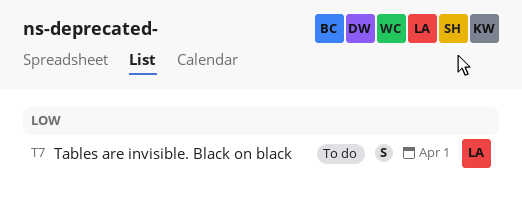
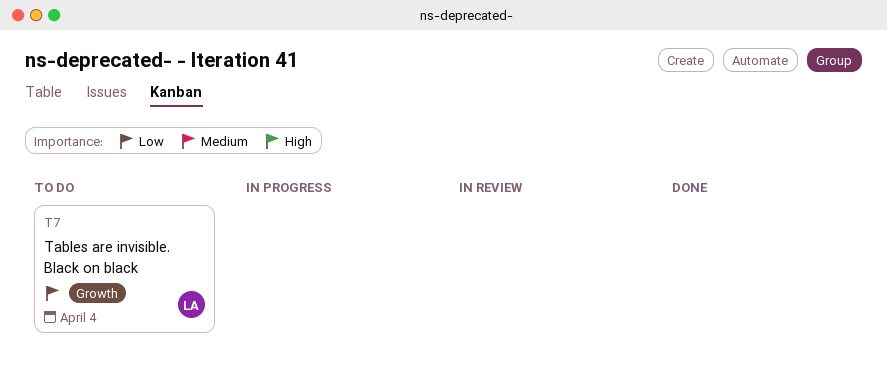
T7, due: Apr 1 -> Apr 4

